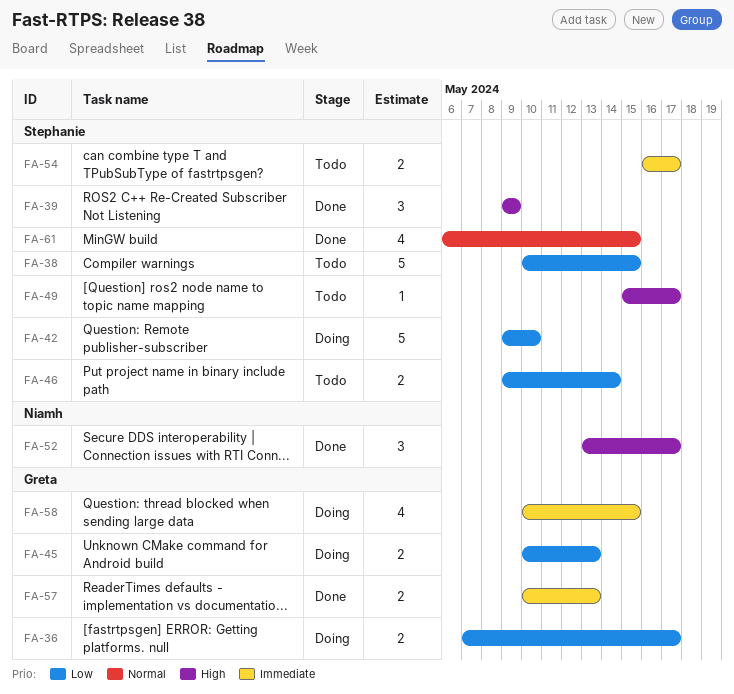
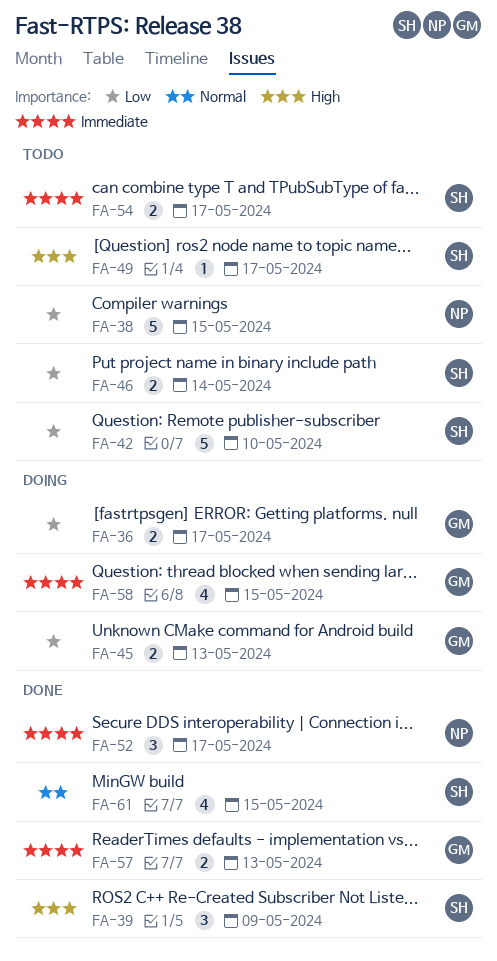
FA-38, owner: Stephanie -> Niamh
FA-42, status: Doing -> Todo
FA-52, priority: High -> Immediate

